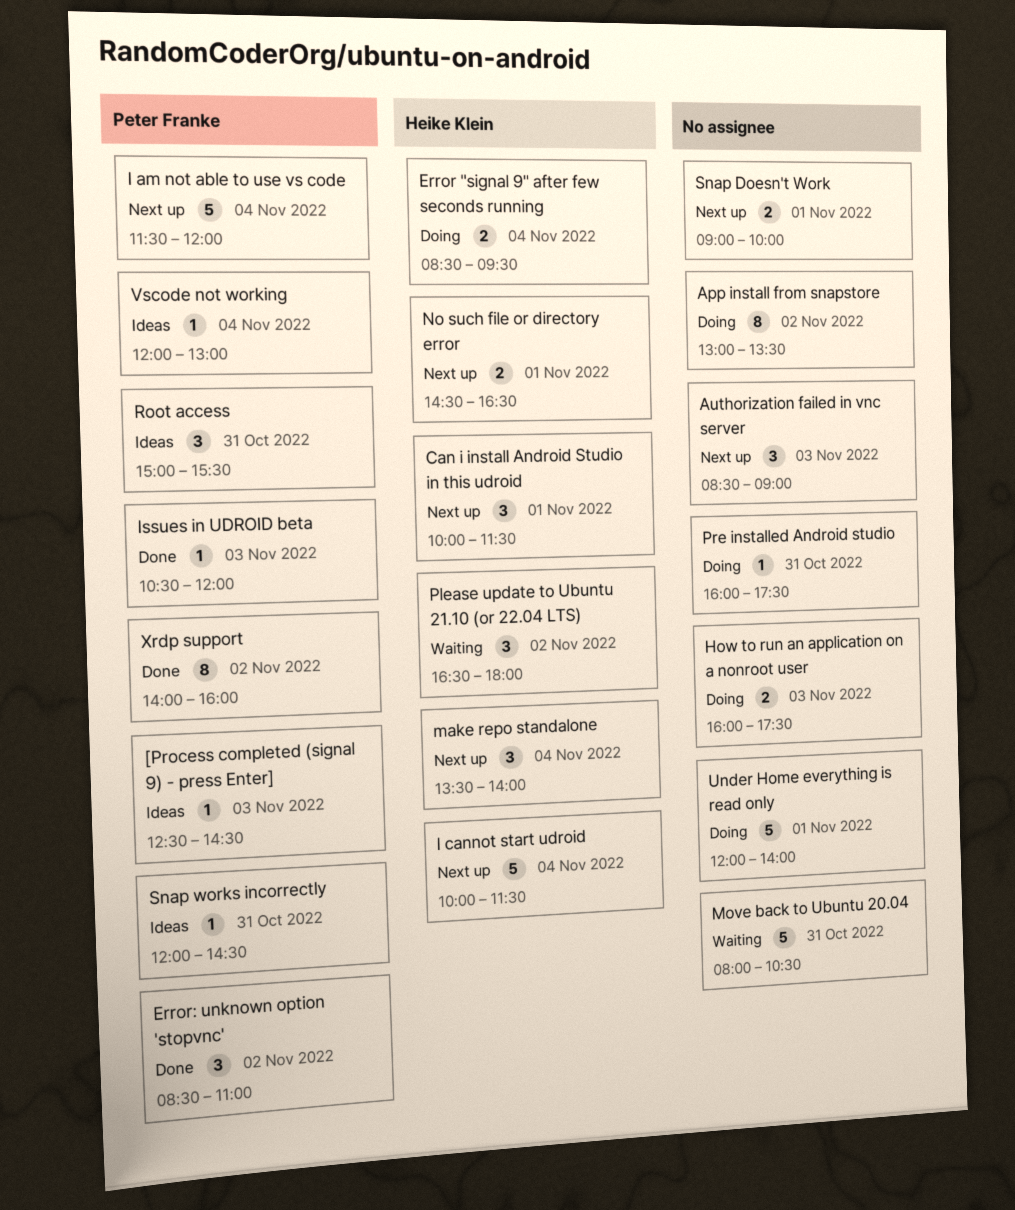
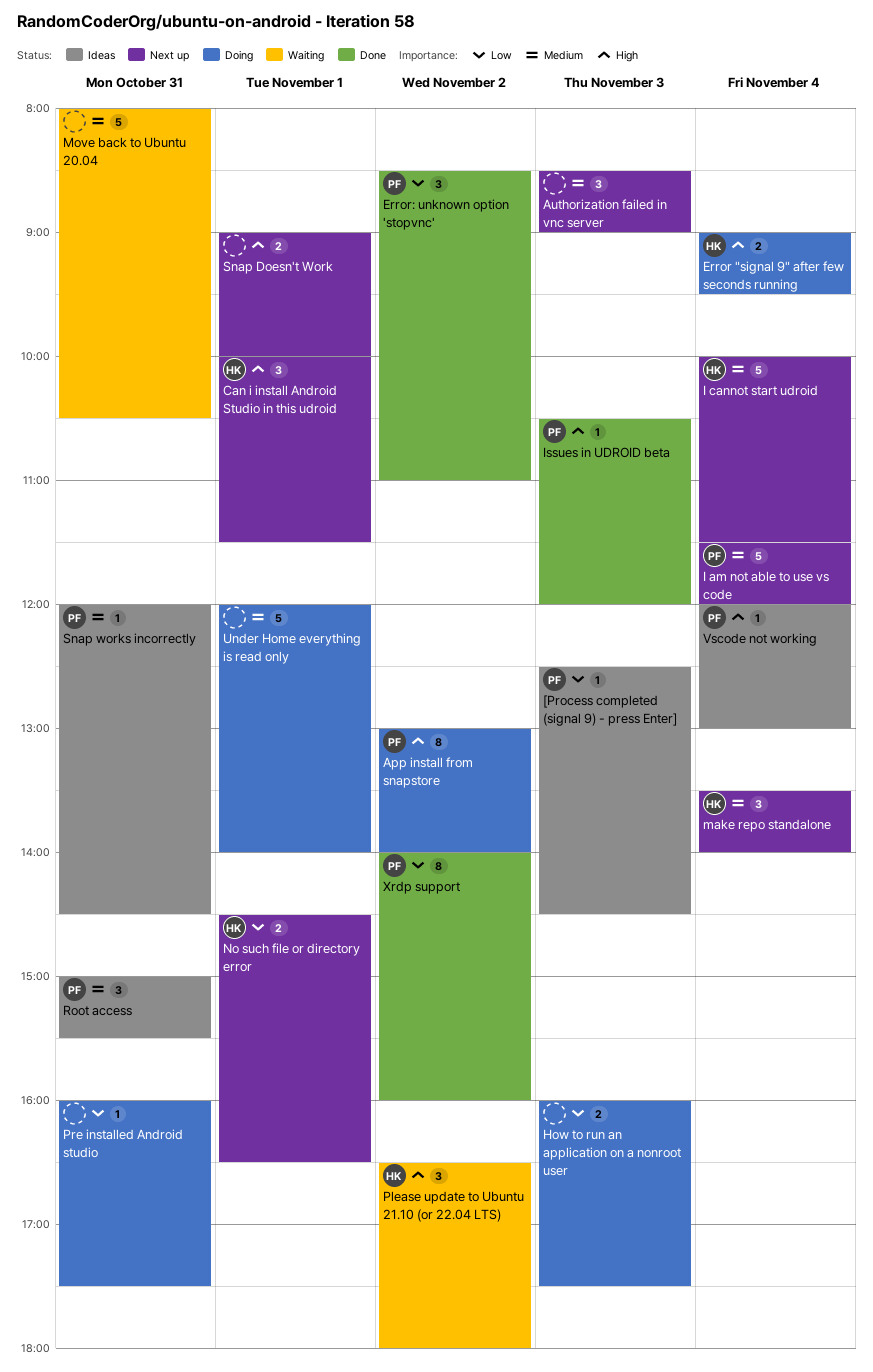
App install from snapstore, owner: none -> Peter Franke
App install from snapstore, ends: 13:30 -> 14:00
Error "signal 9" after few seconds running, begins: 08:30 -> 09:00

